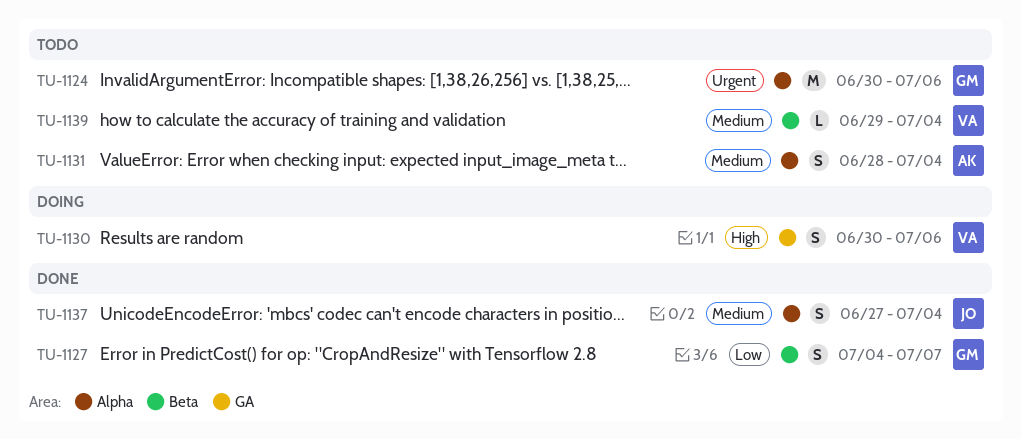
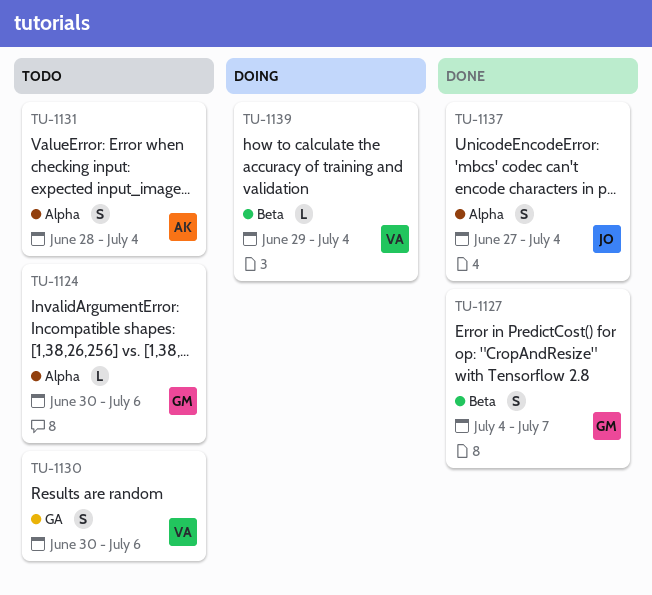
TU-1124, estimate: M -> L
TU-1130, status: Doing -> Todo
TU-1139, status: Todo -> Doing

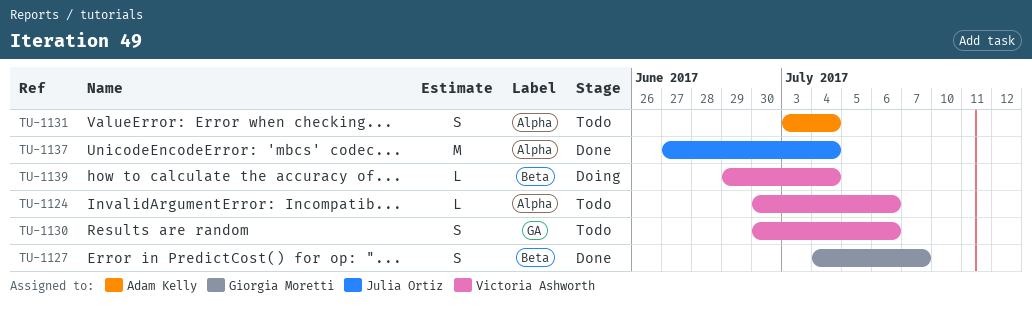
TU-1124, owner: Giorgia Moretti -> Victoria Ashworth
TU-1131, start: Jun 28 -> Jul 3
TU-1137, estimate: S -> M

